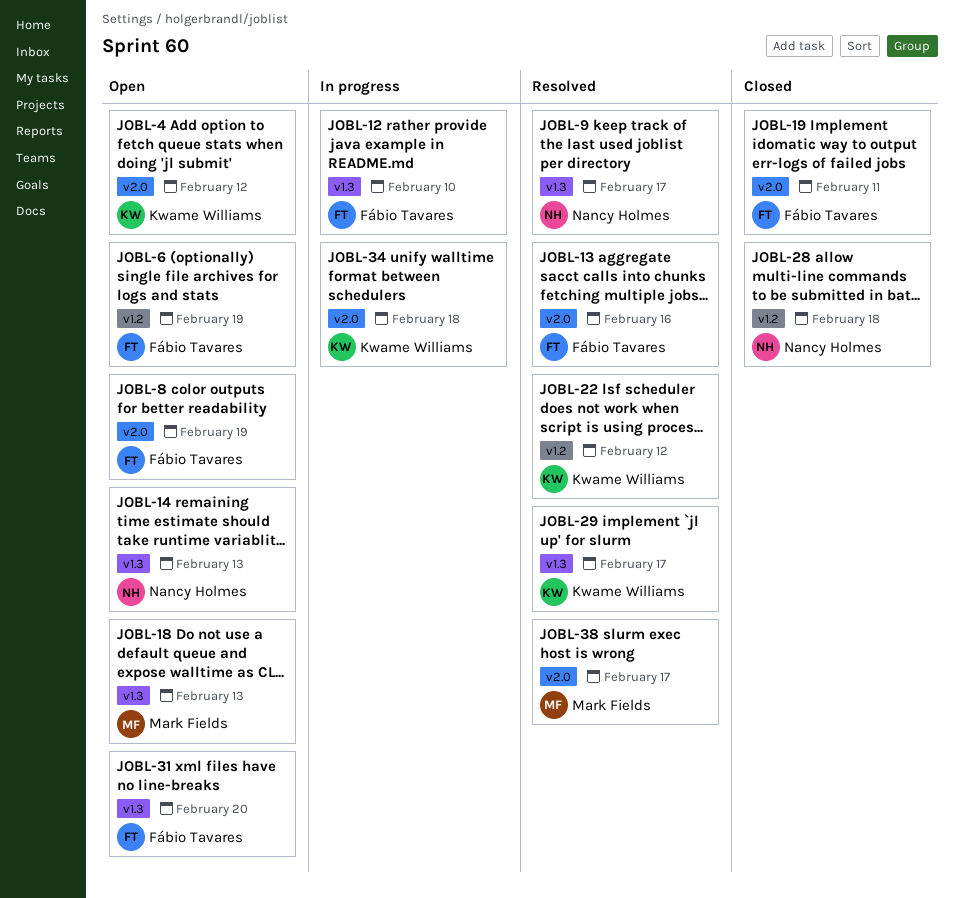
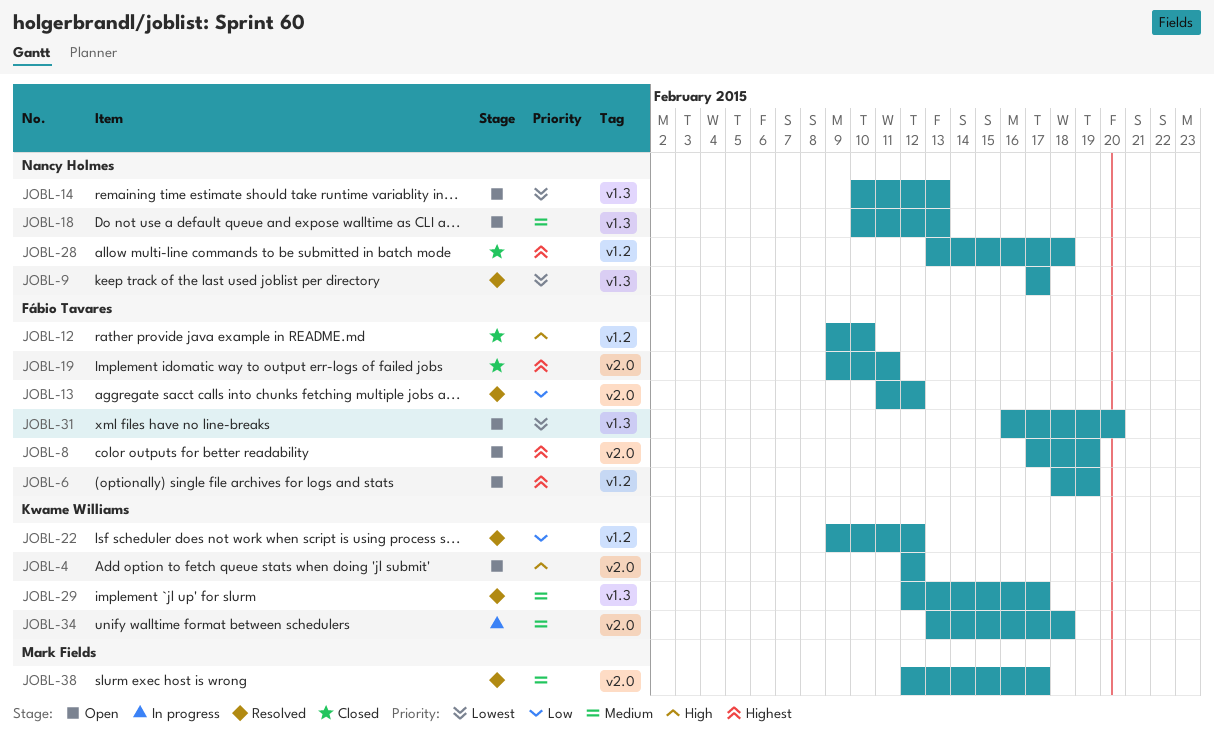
JOBL-12, status: In progress -> Closed
JOBL-12, label: v1.3 -> v1.2
JOBL-13, due: Feb 16 -> Feb 12
JOBL-18, owner: Mark Fields -> Nancy Holmes

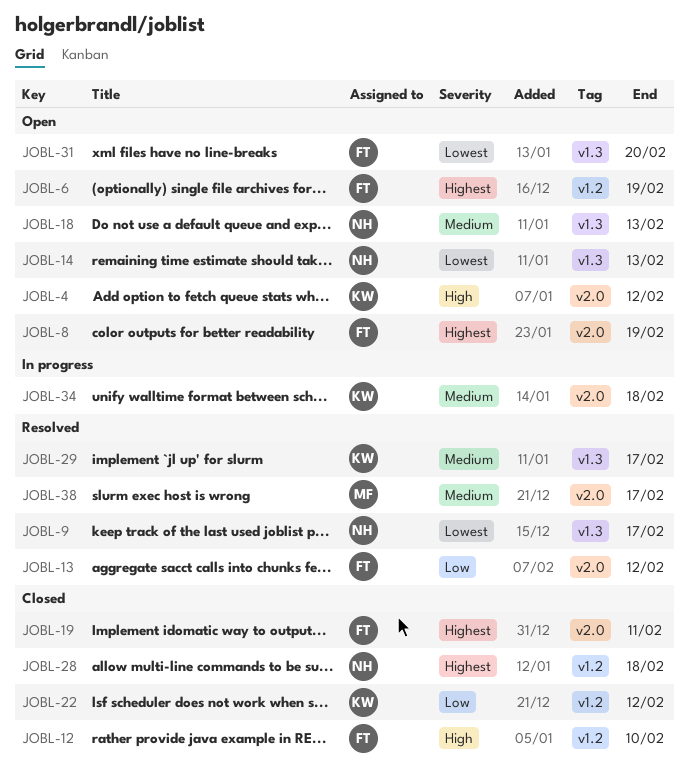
JOBL-22, status: Resolved -> Closed

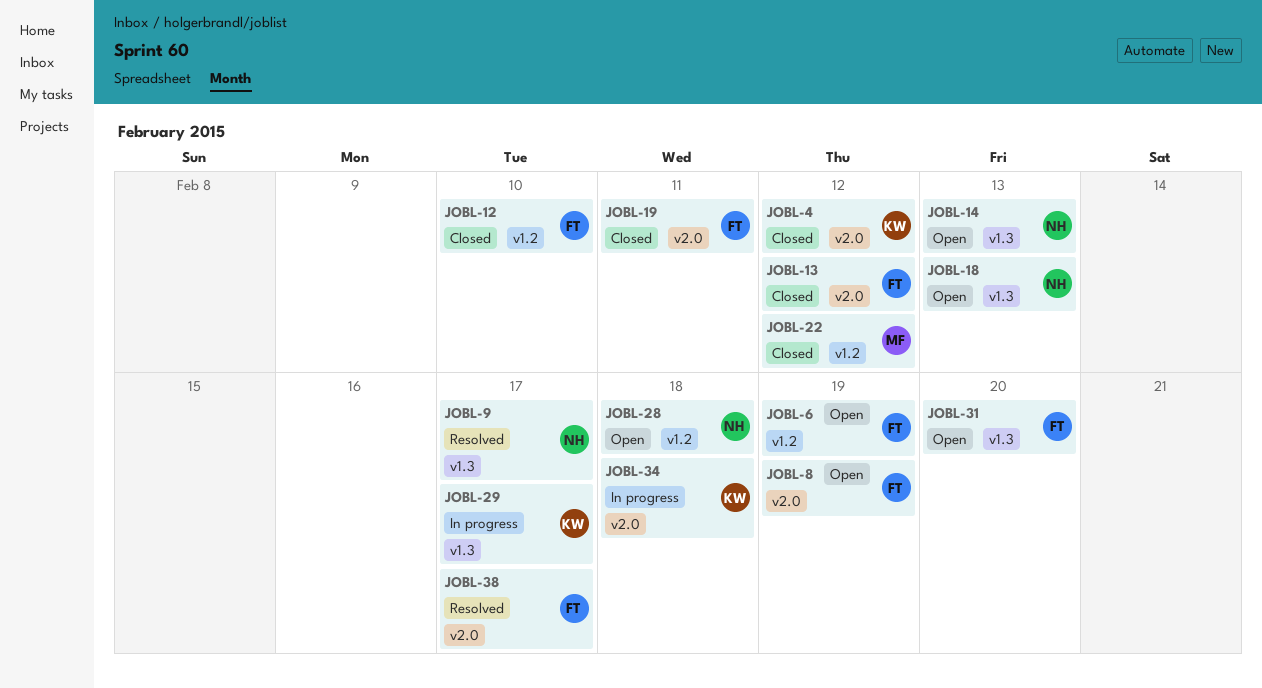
JOBL-4, status: Open -> Closed
JOBL-13, status: Resolved -> Closed
JOBL-22, owner: KW -> MF
JOBL-28, status: Closed -> Open
JOBL-29, status: Resolved -> In progress
JOBL-38, owner: MF -> FT

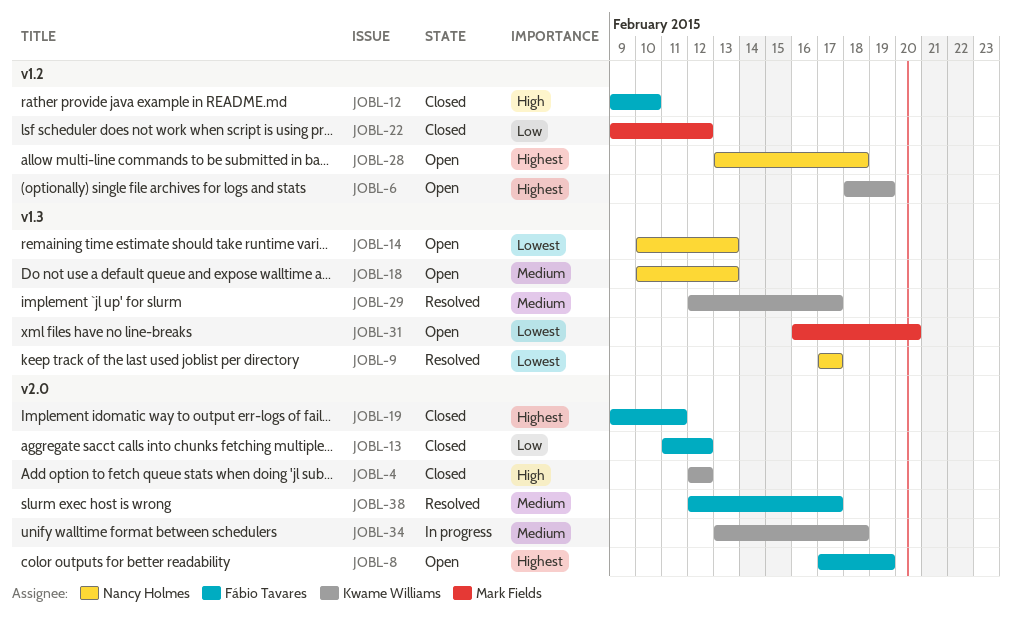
JOBL-6, owner: Fábio Tavares -> Kwame Williams
JOBL-29, status: In progress -> Resolved
JOBL-31, owner: Fábio Tavares -> Mark Fields

